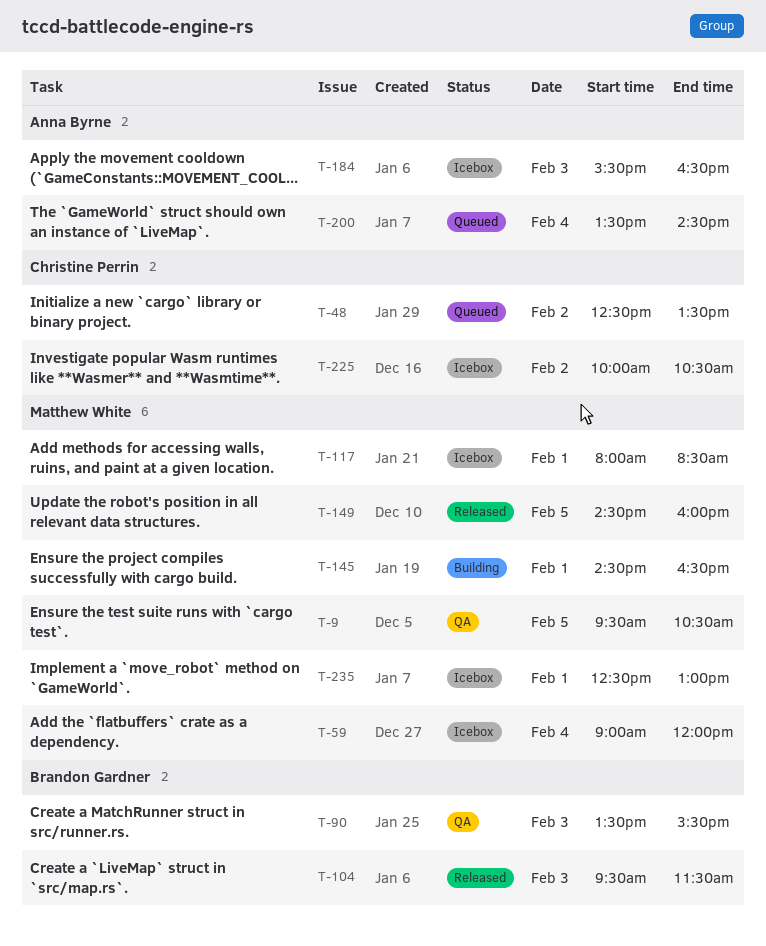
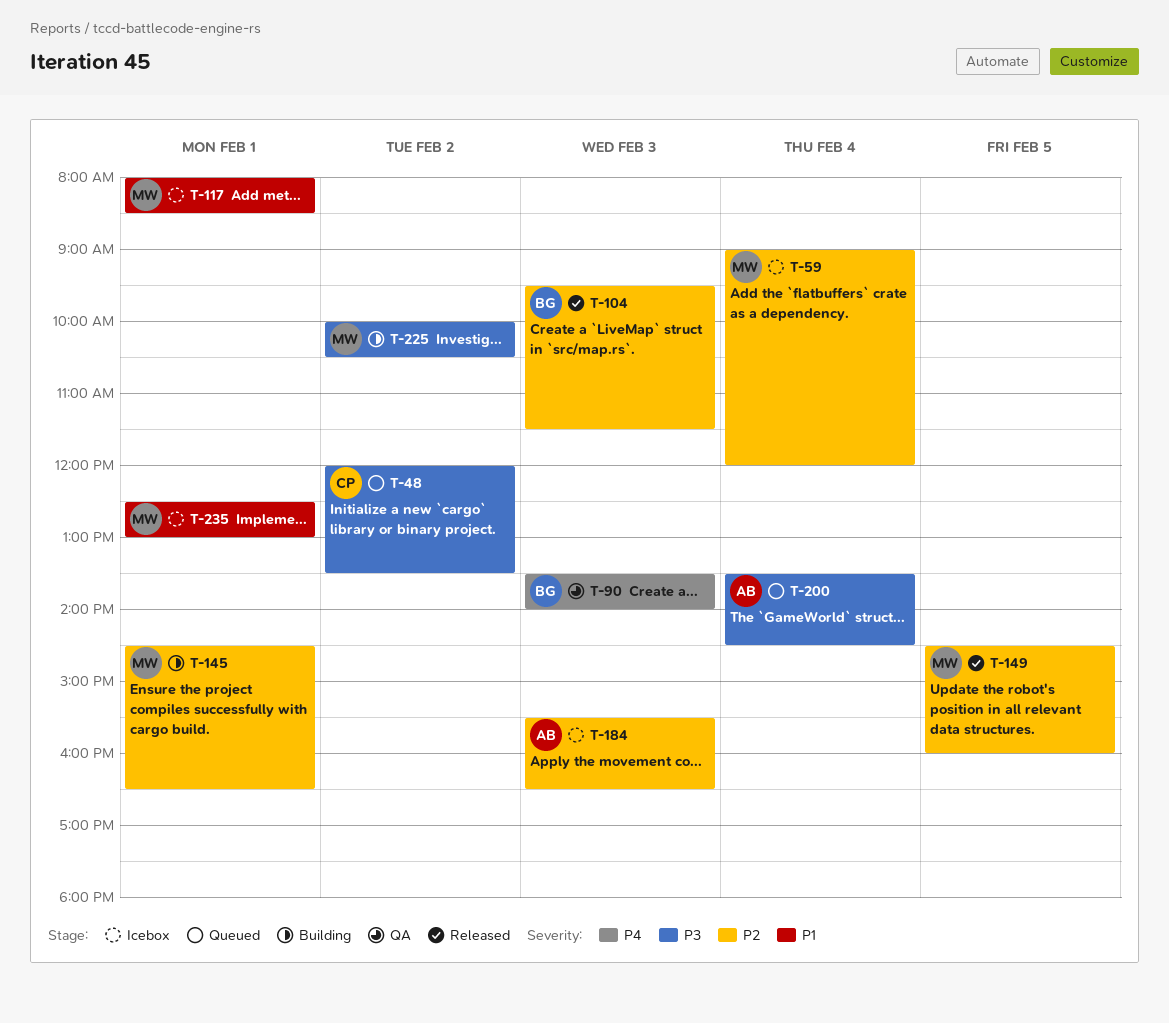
T-9: present -> none
T-48, begins: 12:30 -> 12:00
T-90, ends: 15:30 -> 14:00
T-225, status: Icebox -> Building
T-225, owner: Christine Perrin -> Matthew White

